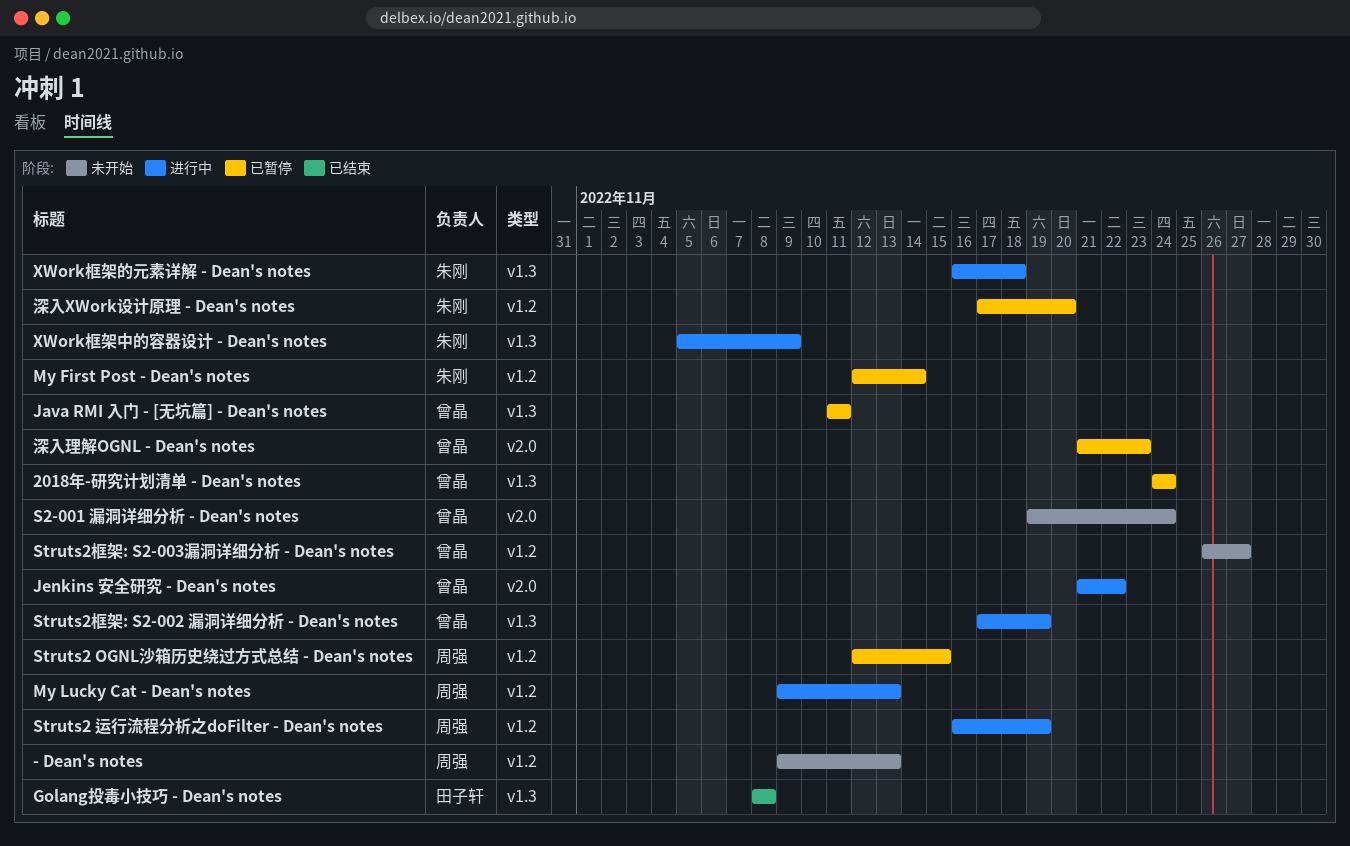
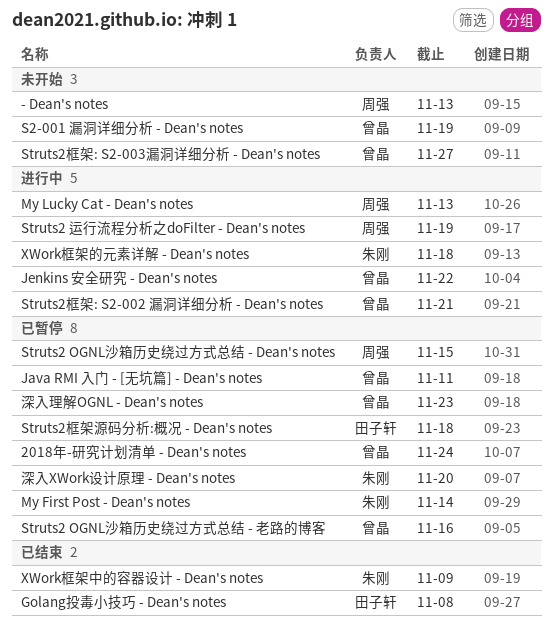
S2-001 漏洞详细分析 - Dean's notes, due: Nov 24 -> Nov 19
Struts2 OGNL沙箱历史绕过方式总结 - 老路的博客: none -> present
Struts2框架: S2-002 漏洞详细分析 - Dean's notes, due: Nov 19 -> Nov 21
Struts2框架源码分析:概况 - Dean's notes: none -> present
XWork框架中的容器设计 - Dean's notes, status: 进行中 -> 已结束

